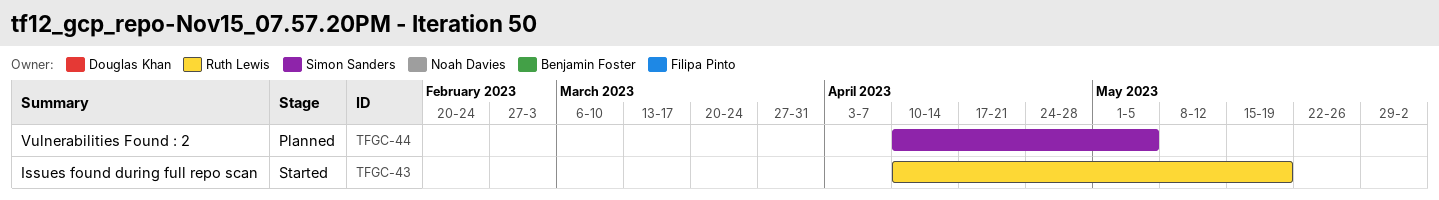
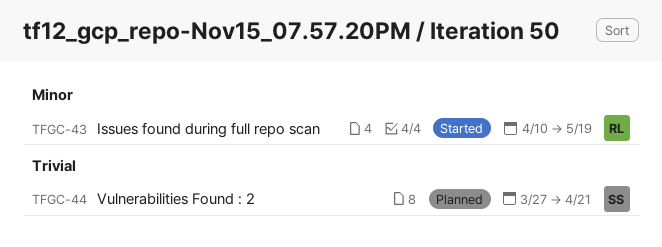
TFGC-44, start: Apr 10 -> Mar 27
TFGC-44, due: May 5 -> Apr 21

